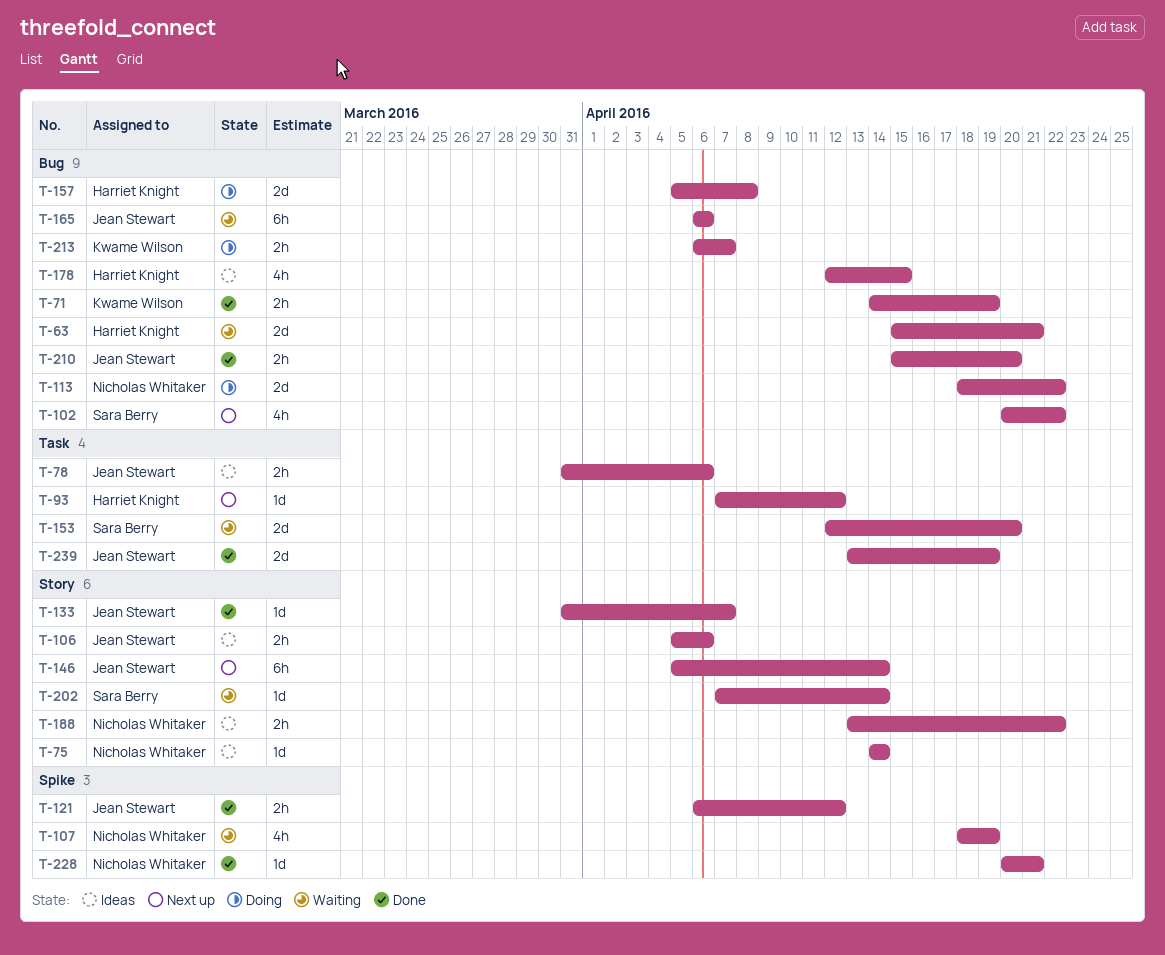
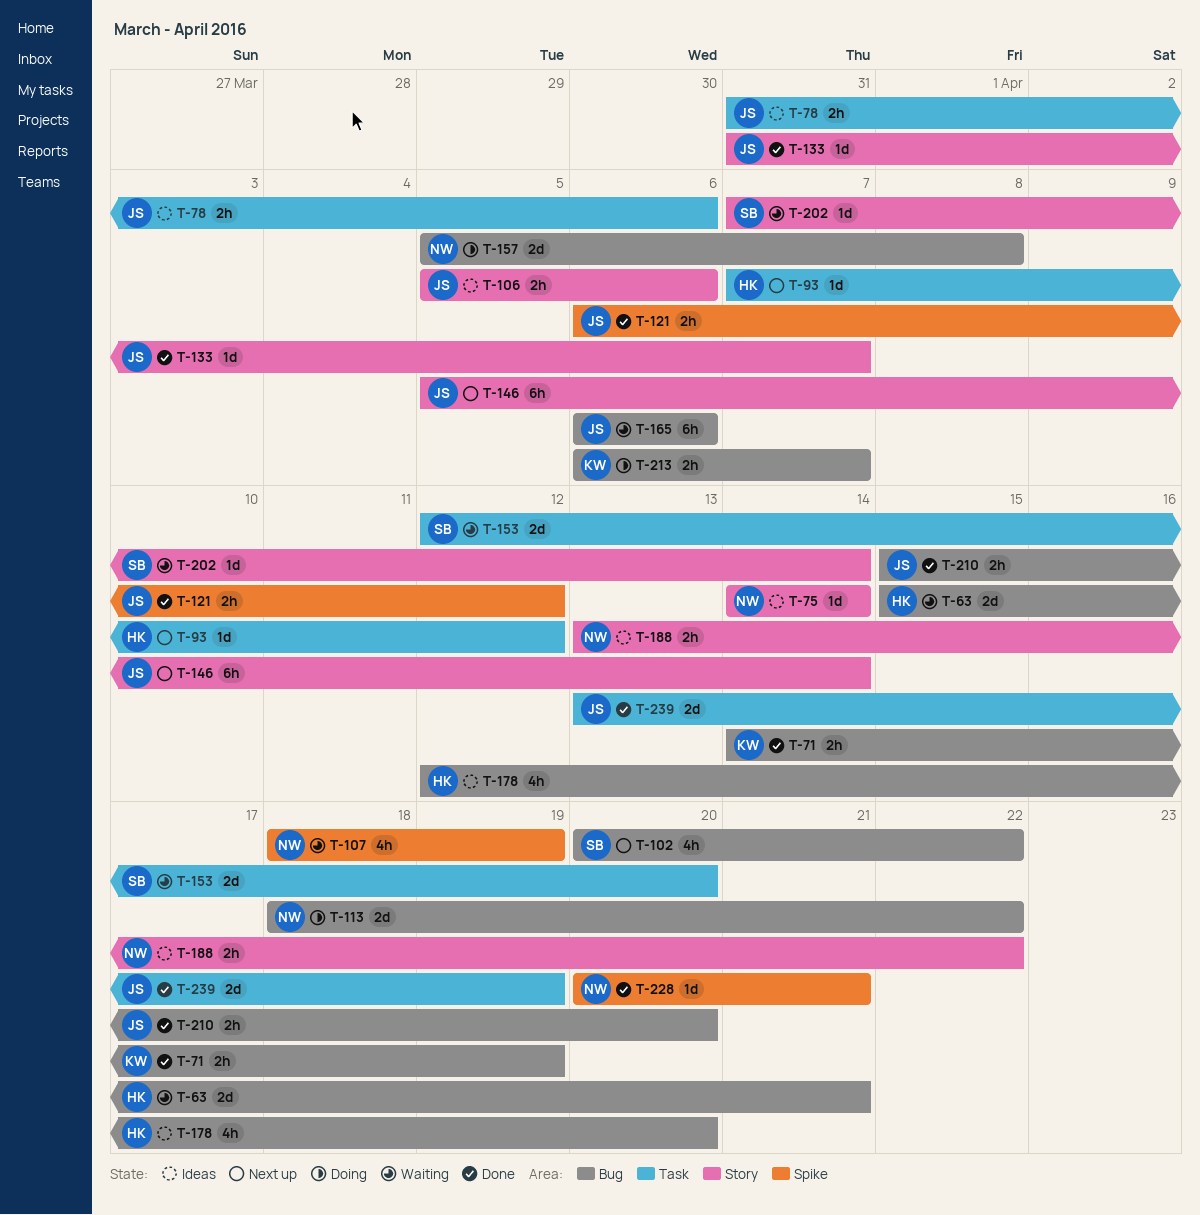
T-157, owner: Harriet Knight -> Nicholas Whitaker
T-178, due: Apr 15 -> Apr 20

